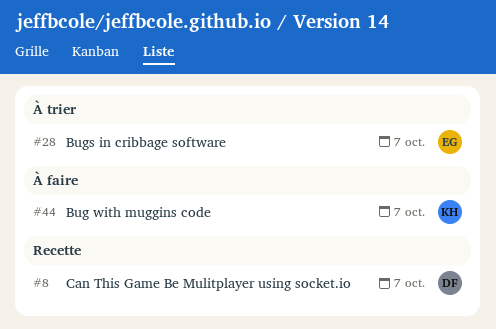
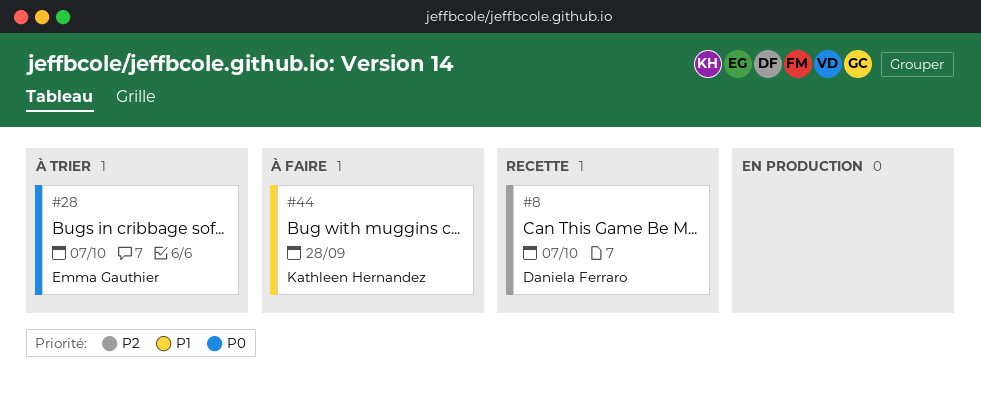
#44, due: Oct 7 -> Sep 28

